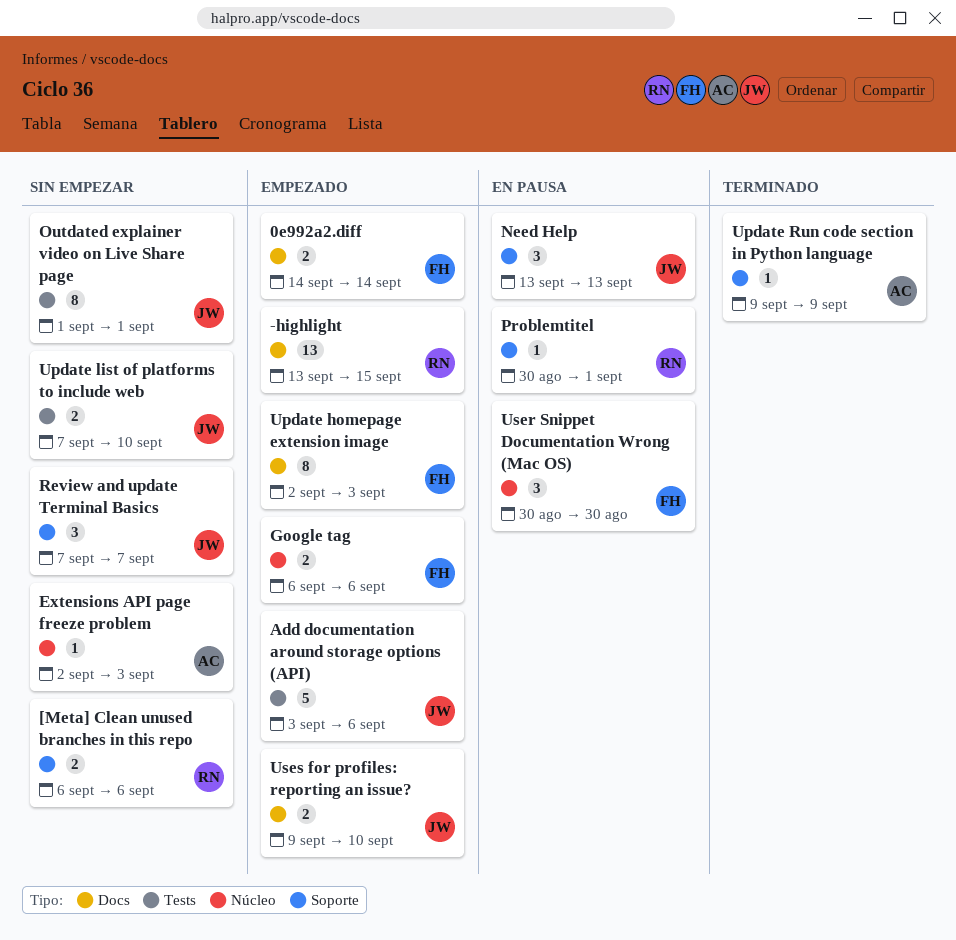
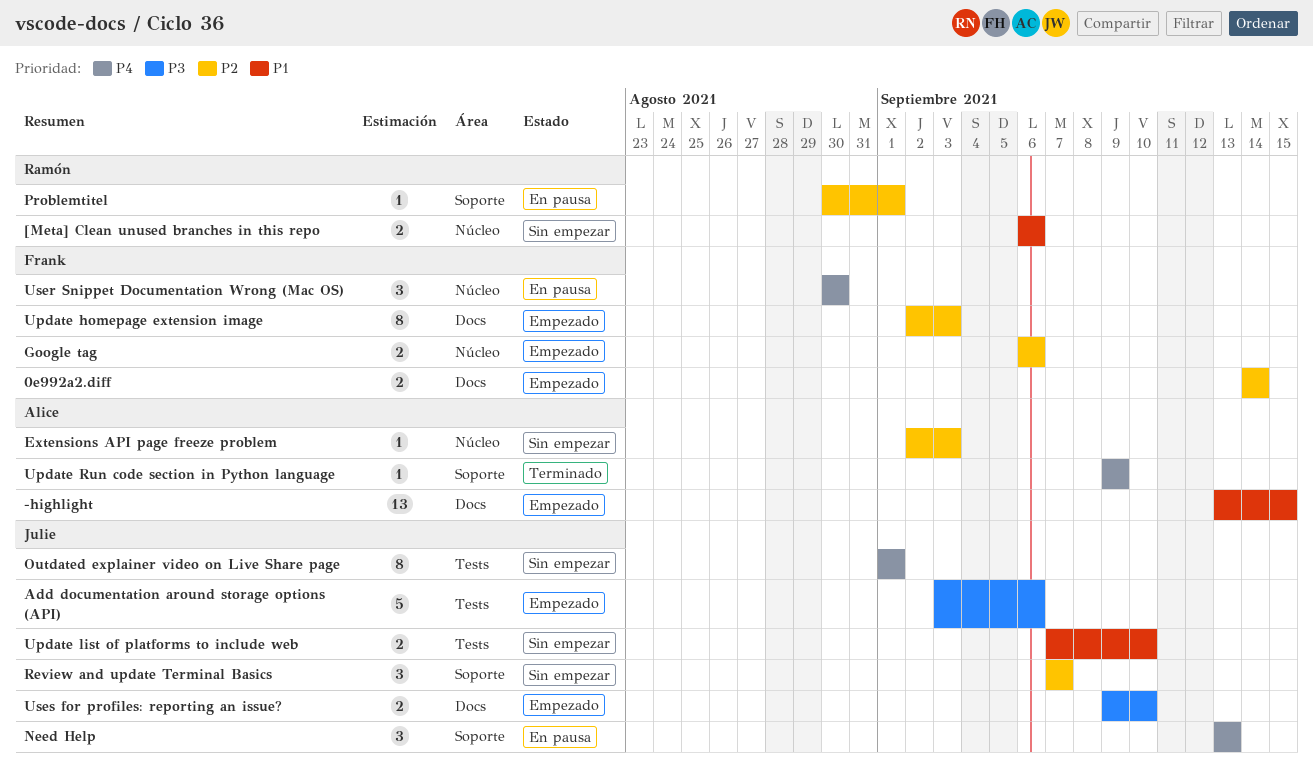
-highlight, owner: Ramón -> Alice
[Meta] Clean unused branches in this repo, label: Soporte -> Núcleo

